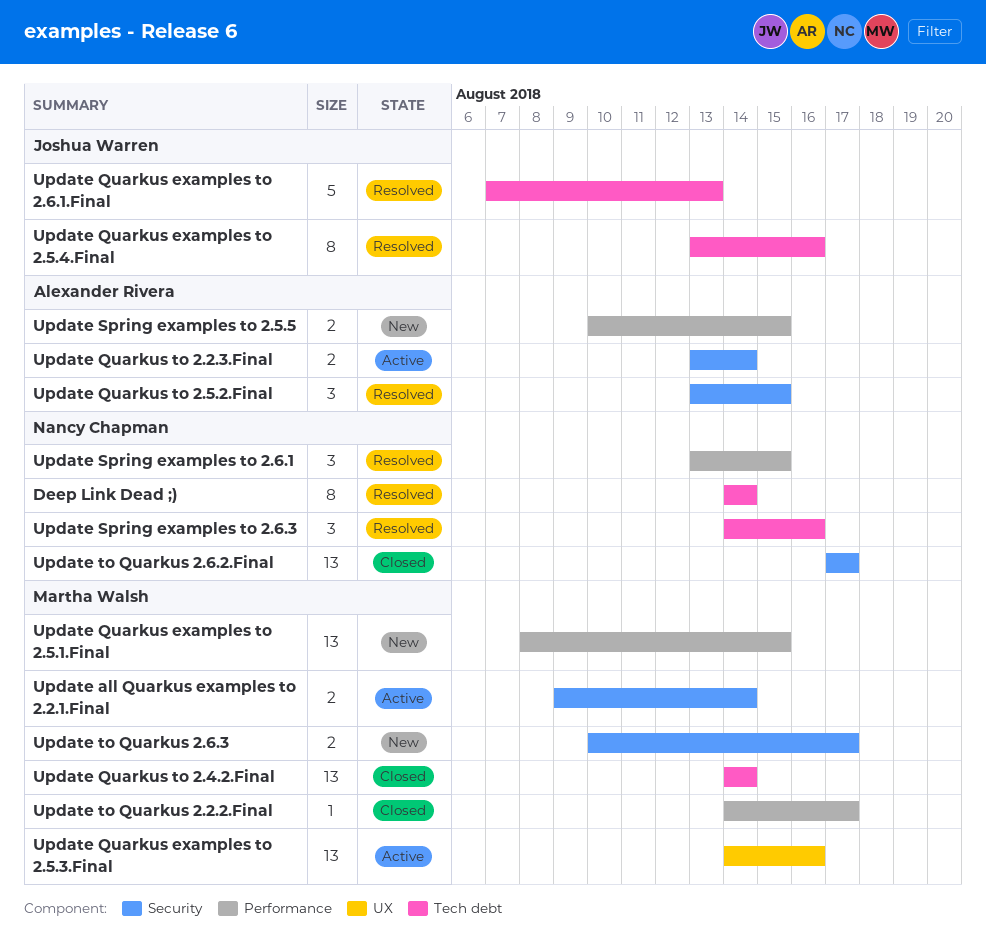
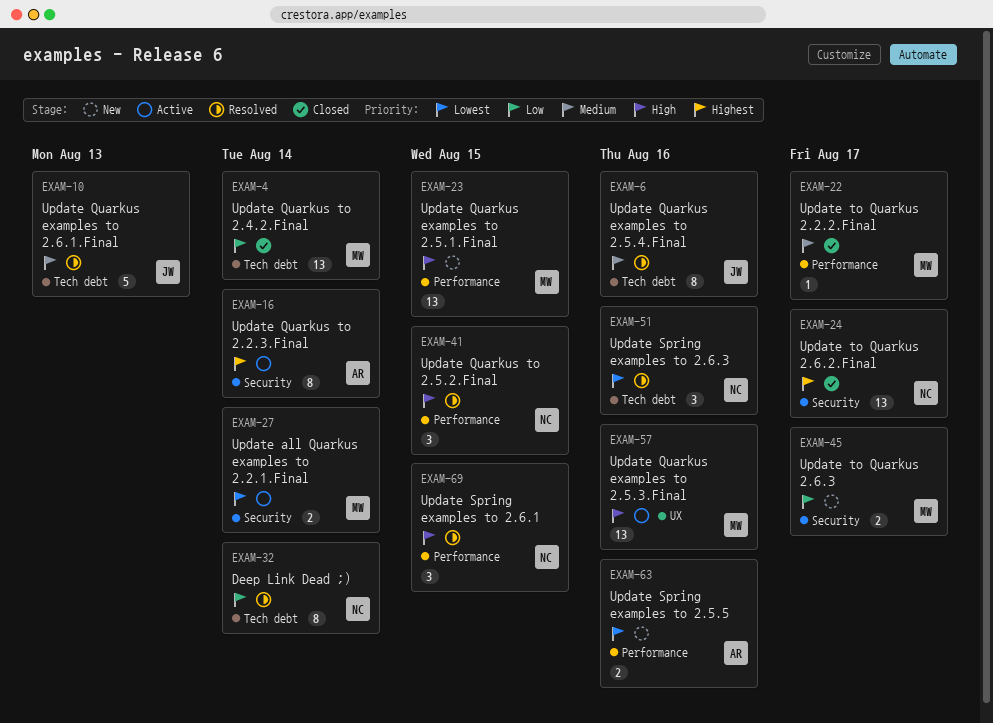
Update Quarkus to 2.2.3.Final, estimate: 2 -> 8
Update Quarkus to 2.5.2.Final, owner: Alexander Rivera -> Nancy Chapman
Update Quarkus to 2.5.2.Final, label: Security -> Performance
Update Spring examples to 2.5.5, due: Aug 15 -> Aug 16

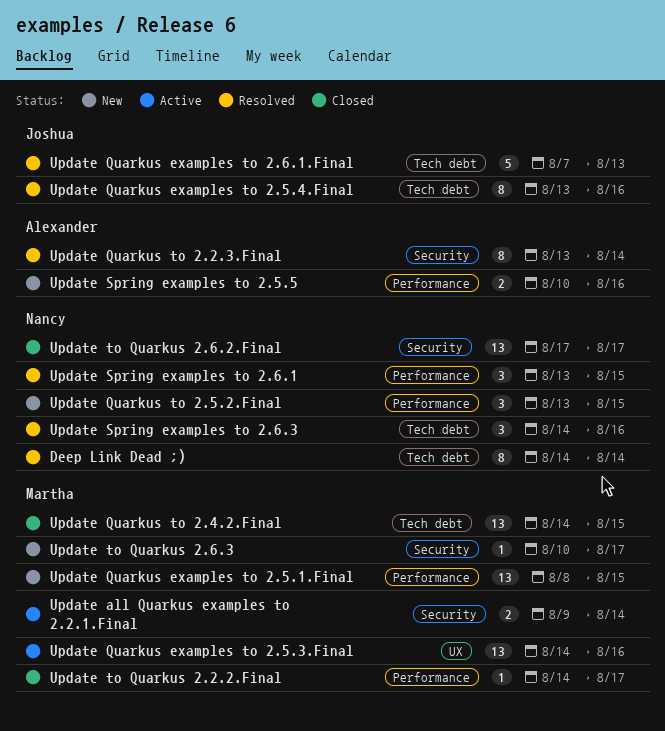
Update Quarkus to 2.2.3.Final, status: Active -> Resolved
Update Quarkus to 2.4.2.Final, due: Aug 14 -> Aug 15
Update Quarkus to 2.5.2.Final, status: Resolved -> New
Update to Quarkus 2.6.3, estimate: 2 -> 1

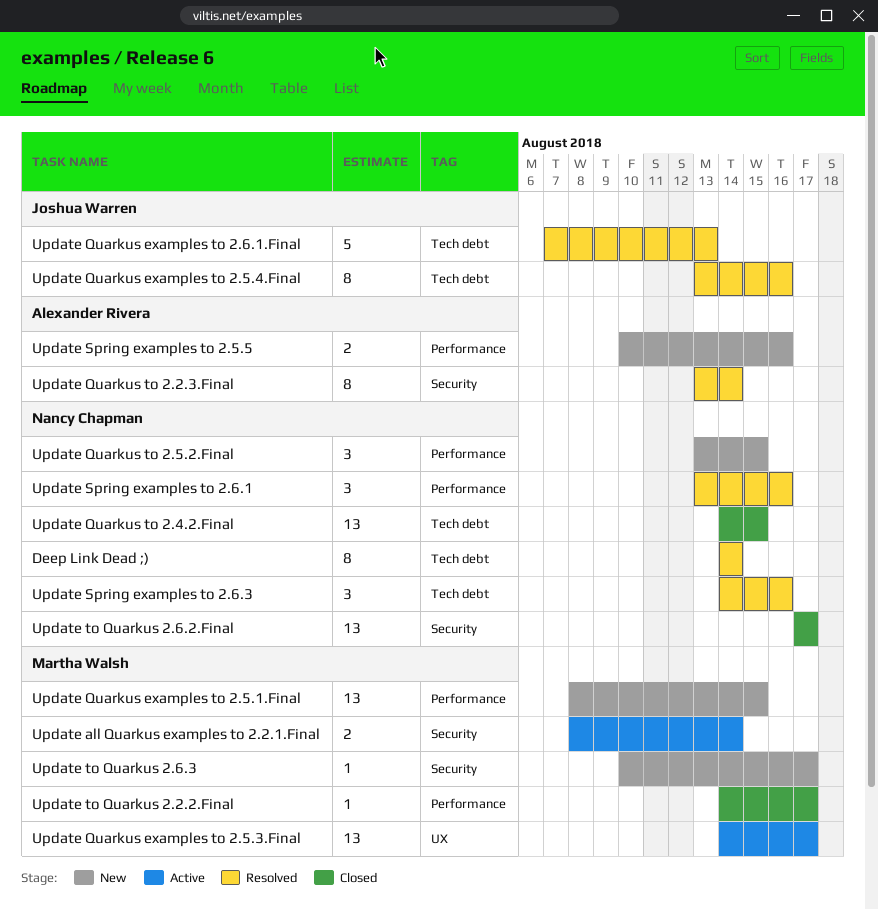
Update all Quarkus examples to 2.2.1.Final, start: Aug 9 -> Aug 8
Update Quarkus examples to 2.5.3.Final, due: Aug 16 -> Aug 17
Update Quarkus to 2.4.2.Final, owner: Martha Walsh -> Nancy Chapman
Update Spring examples to 2.6.1, due: Aug 15 -> Aug 16

